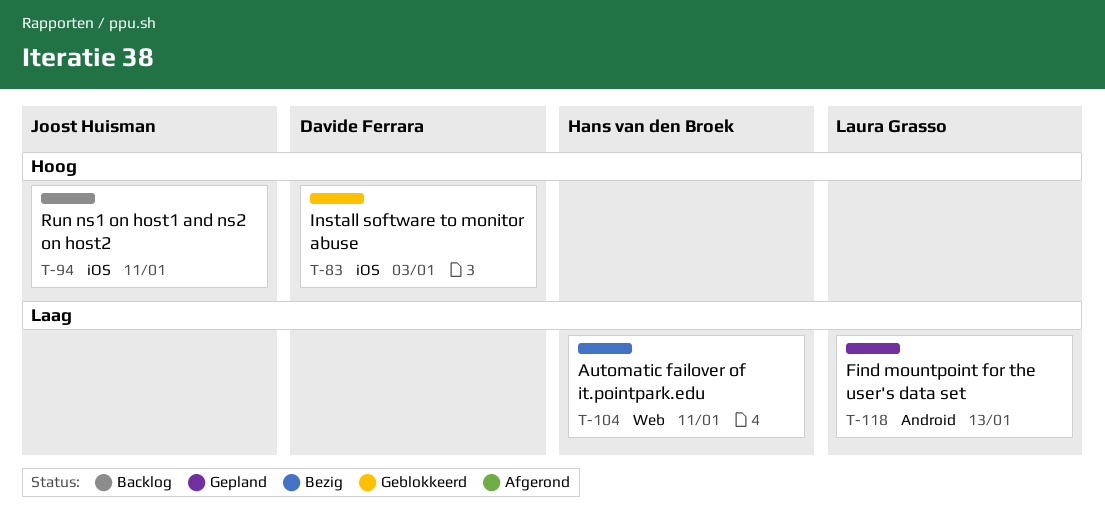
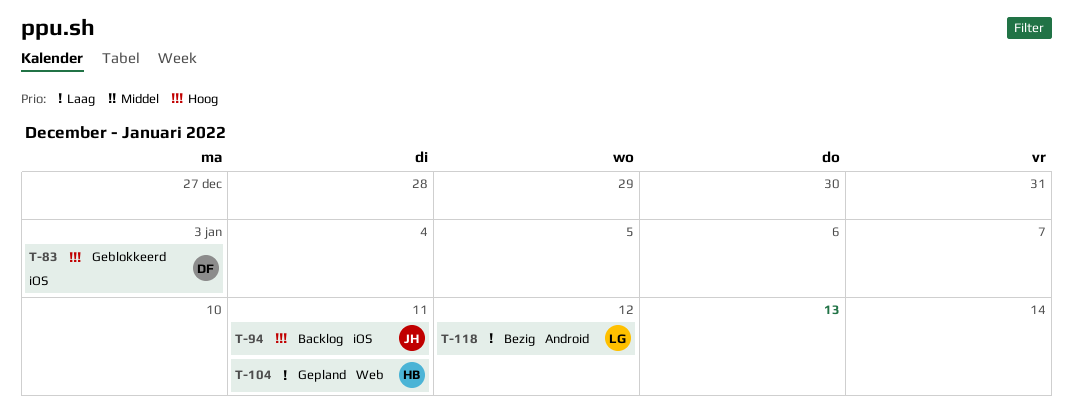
T-104, status: Bezig -> Gepland
T-118, status: Gepland -> Bezig
T-118, due: Jan 13 -> Jan 12

